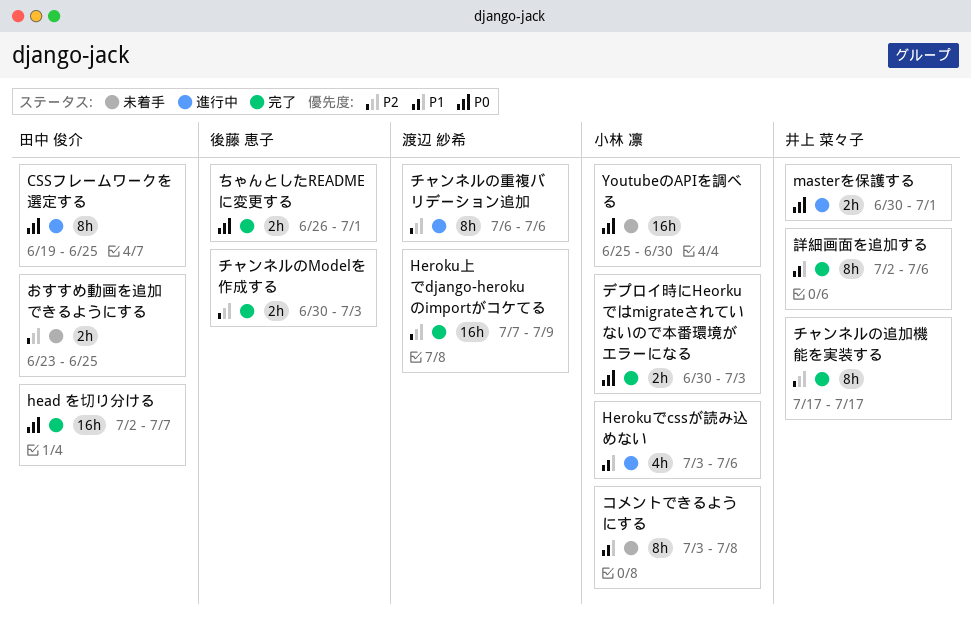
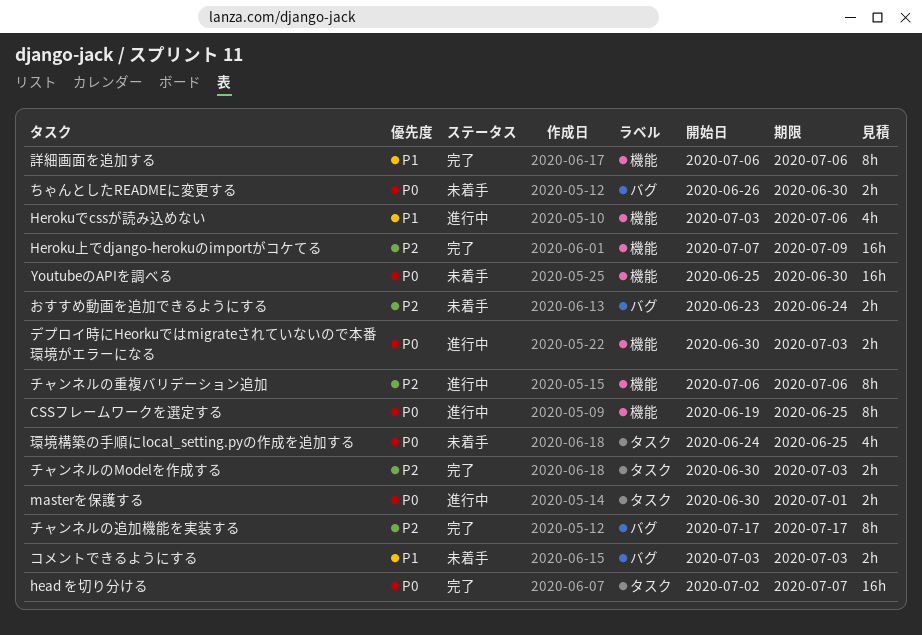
おすすめ動画を追加できるようにする, due: Jun 25 -> Jun 24
ちゃんとしたREADMEに変更する, status: 完了 -> 未着手
ちゃんとしたREADMEに変更する, due: Jul 1 -> Jun 30
コメントできるようにする, estimate: 8h -> 2h
コメントできるようにする, due: Jul 8 -> Jul 3
デプロイ時にHeorkuではmigrateされていないので本番環境がエラーになる, status: 完了 -> 進行中
環境構築の手順にlocal_setting.pyの作成を追加する: none -> present
詳細画面を追加する, start: Jul 2 -> Jul 6

